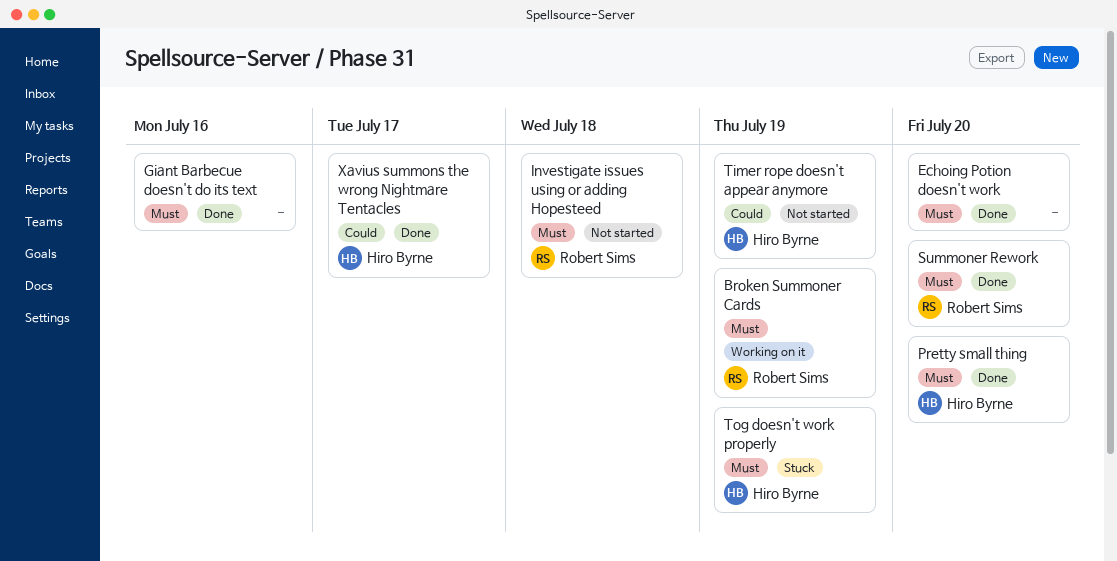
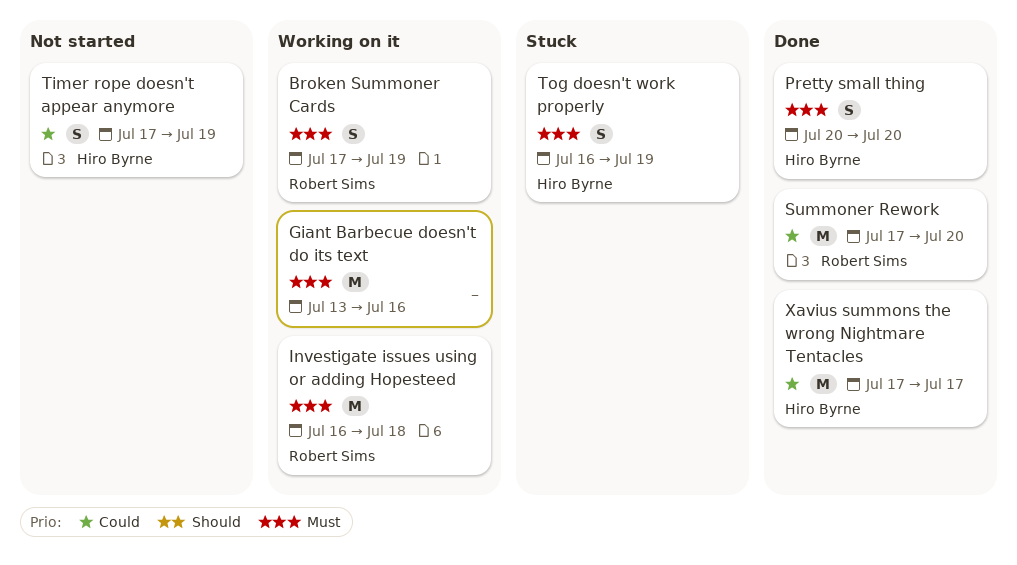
Echoing Potion doesn't work: present -> none
Giant Barbecue doesn't do its text, status: Done -> Working on it
Investigate issues using or adding Hopesteed, status: Not started -> Working on it
Summoner Rework, priority: Must -> Could

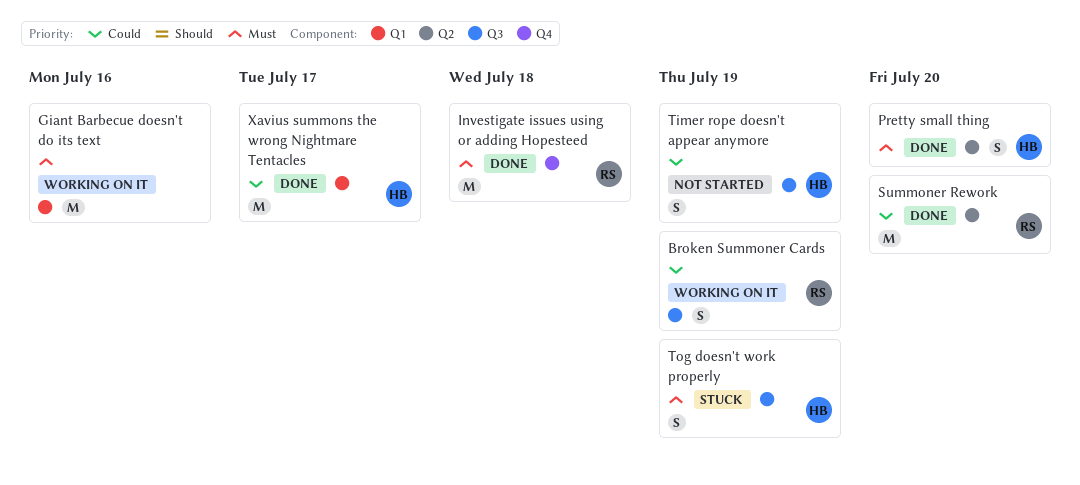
Broken Summoner Cards, priority: Must -> Could
Investigate issues using or adding Hopesteed, status: Working on it -> Done

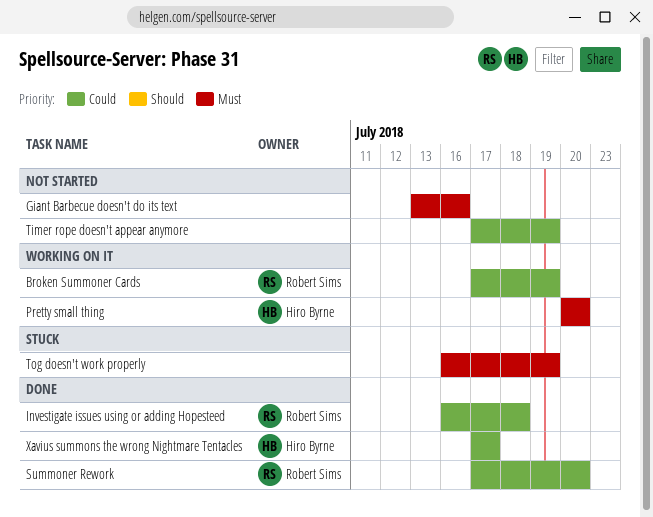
Giant Barbecue doesn't do its text, status: Working on it -> Not started
Investigate issues using or adding Hopesteed, priority: Must -> Could
Pretty small thing, status: Done -> Working on it
Timer rope doesn't appear anymore, owner: Hiro Byrne -> none
Tog doesn't work properly, owner: Hiro Byrne -> none

